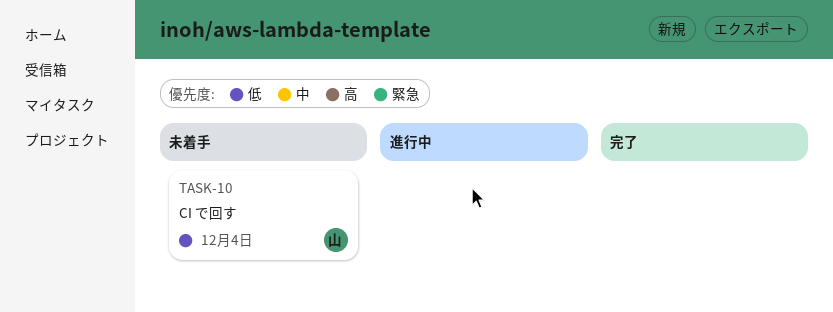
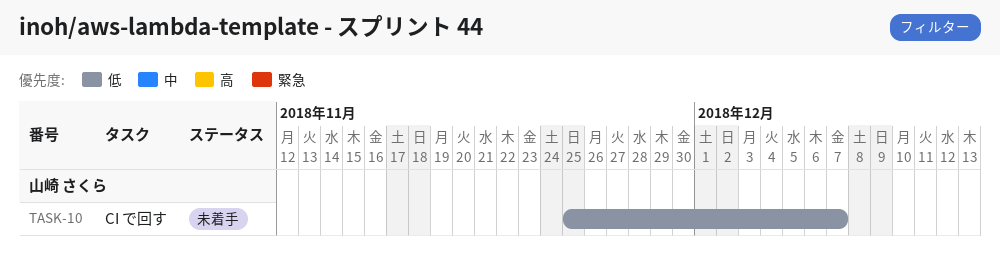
TASK-10, due: Dec 4 -> Dec 7

